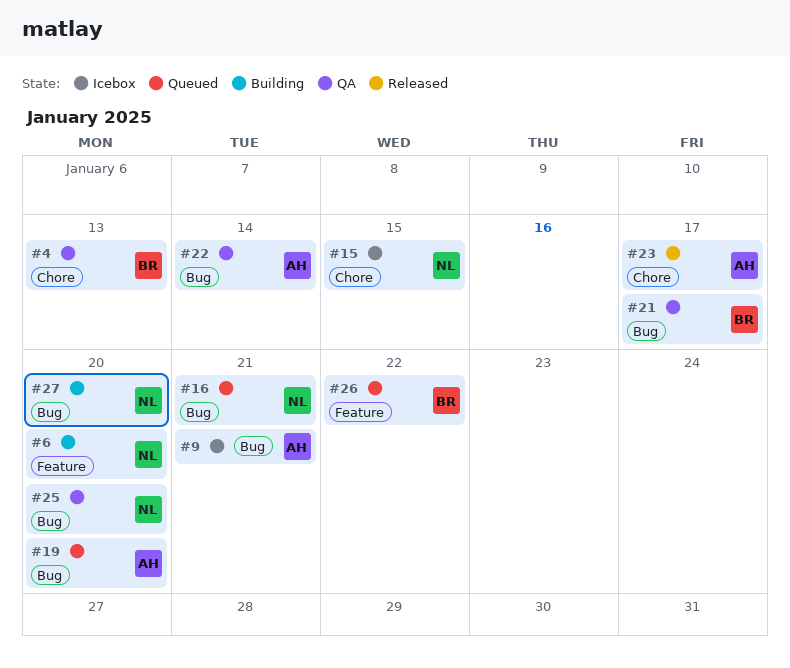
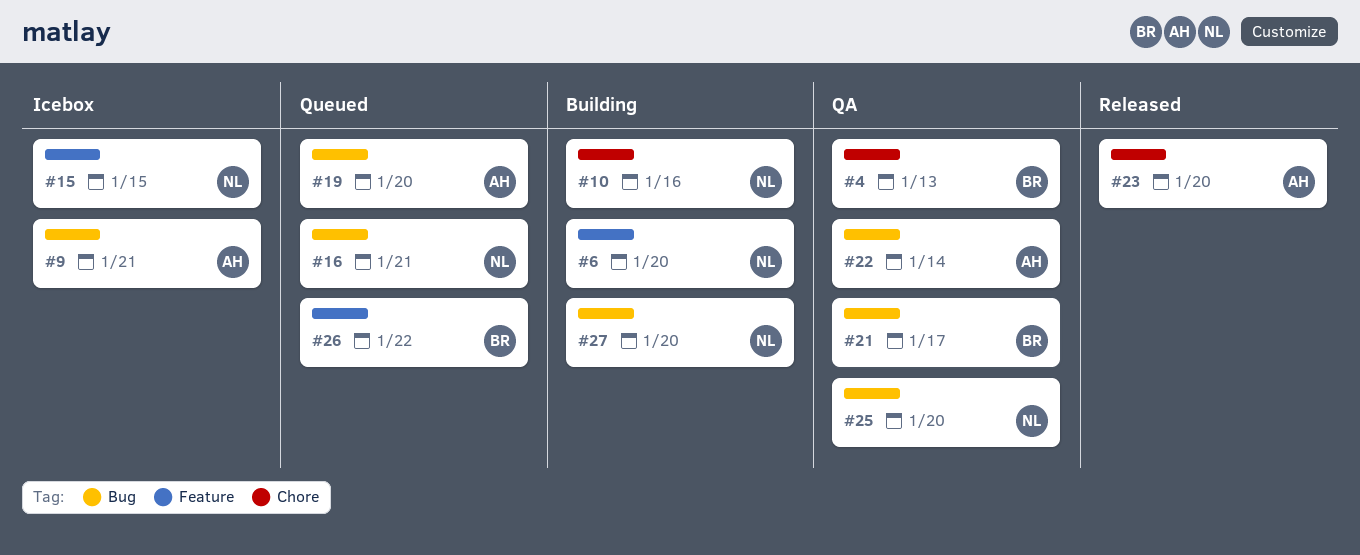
#10: none -> present
#15, label: Chore -> Feature
#23, due: Jan 17 -> Jan 20

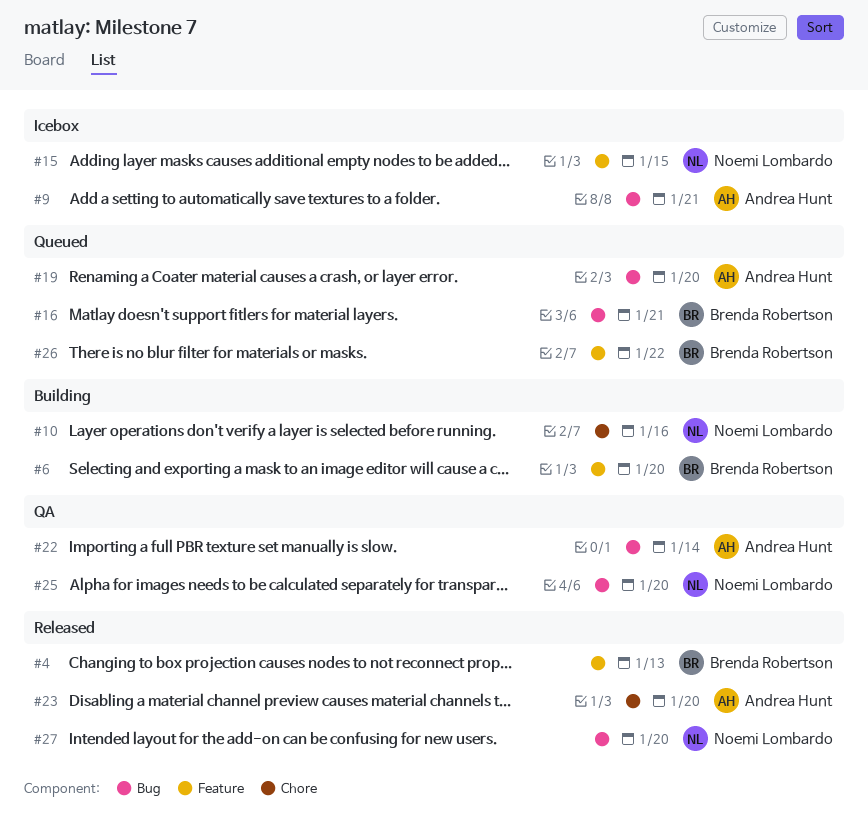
#4, status: QA -> Released
#4, label: Chore -> Feature
#6, owner: Noemi Lombardo -> Brenda Robertson
#16, owner: Noemi Lombardo -> Brenda Robertson
#21: present -> none
#27, status: Building -> Released

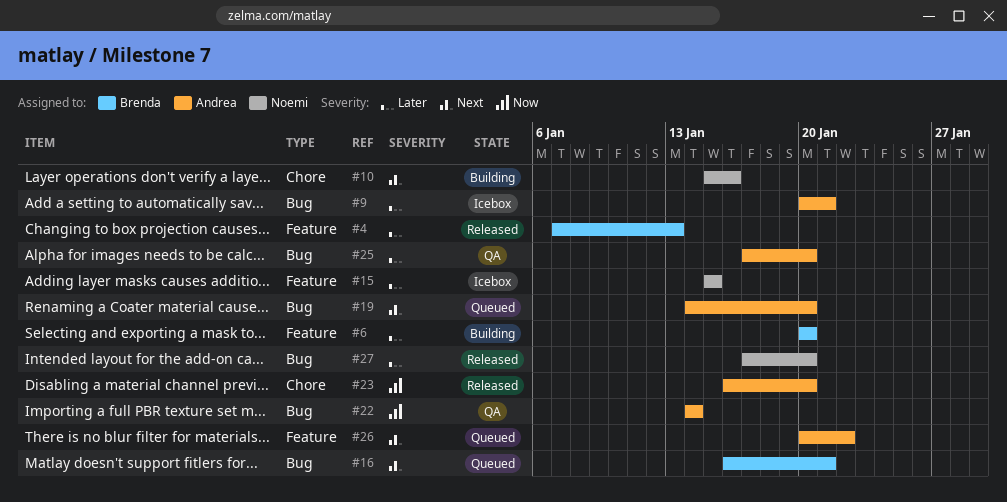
#25, owner: Noemi Lombardo -> Andrea Hunt
#26, owner: Brenda Robertson -> Andrea Hunt

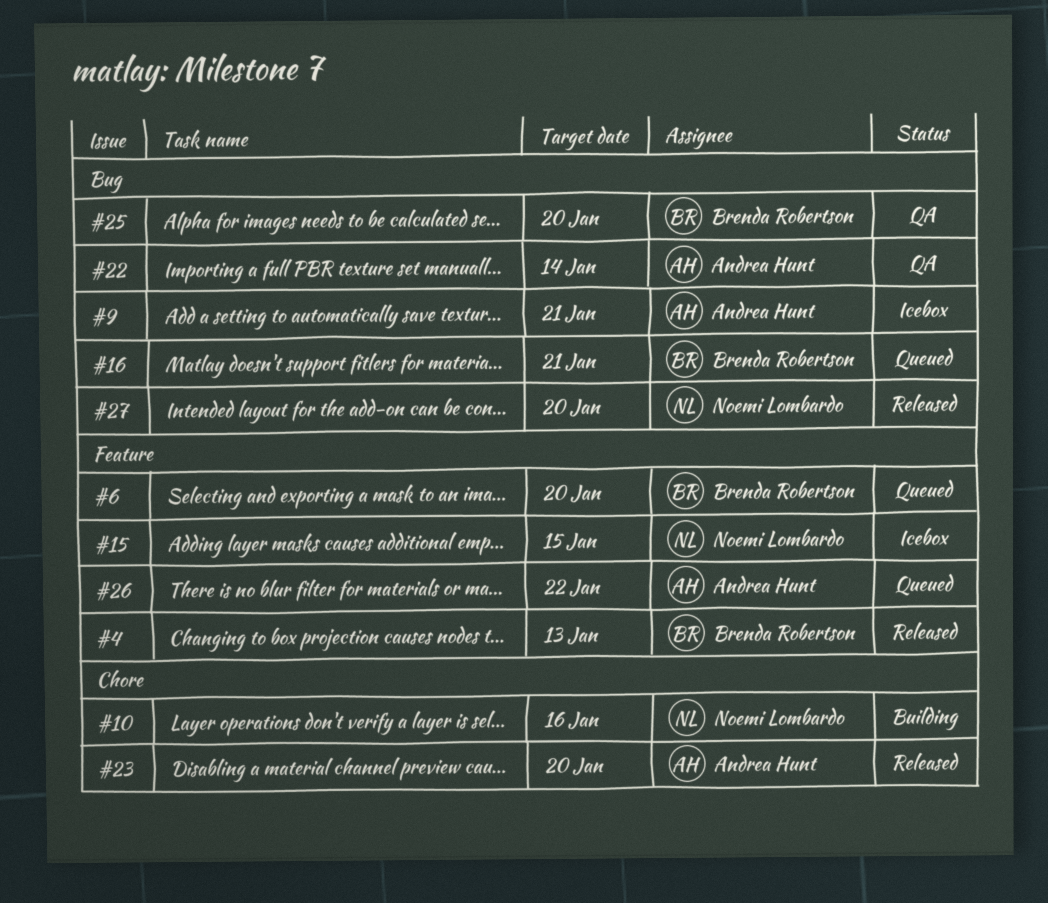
#6, status: Building -> Queued
#19: present -> none
#25, owner: Andrea Hunt -> Brenda Robertson

